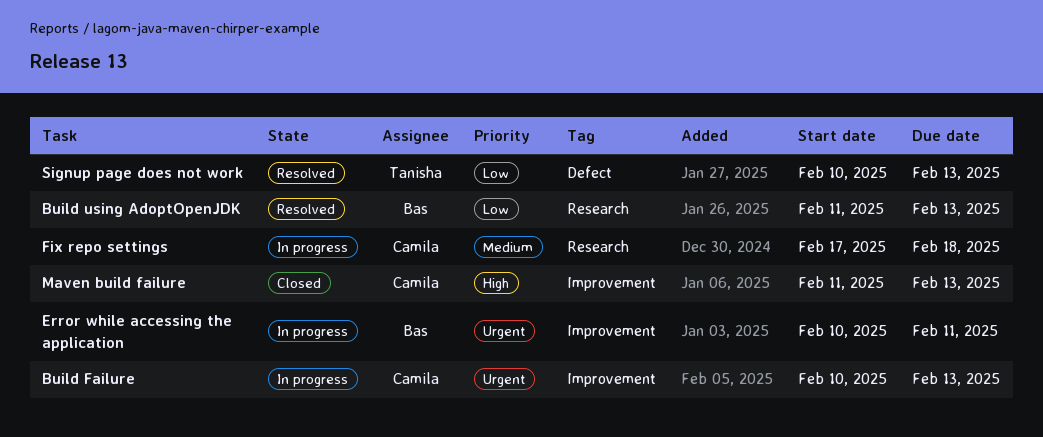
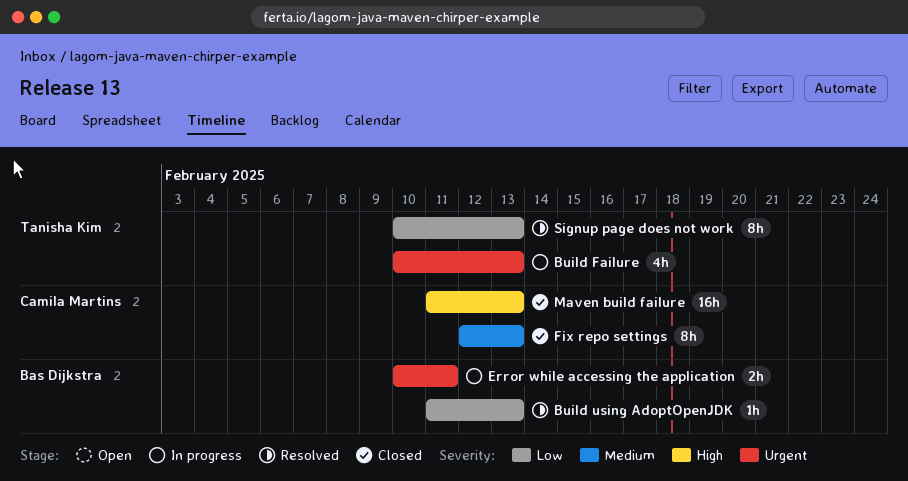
Build Failure, owner: Camila Martins -> Tanisha Kim
Fix repo settings, status: In progress -> Closed
Fix repo settings, start: Feb 17 -> Feb 12
Fix repo settings, due: Feb 18 -> Feb 13

